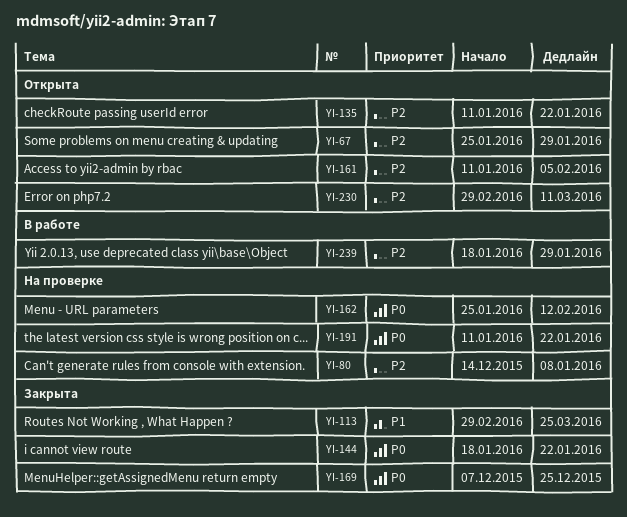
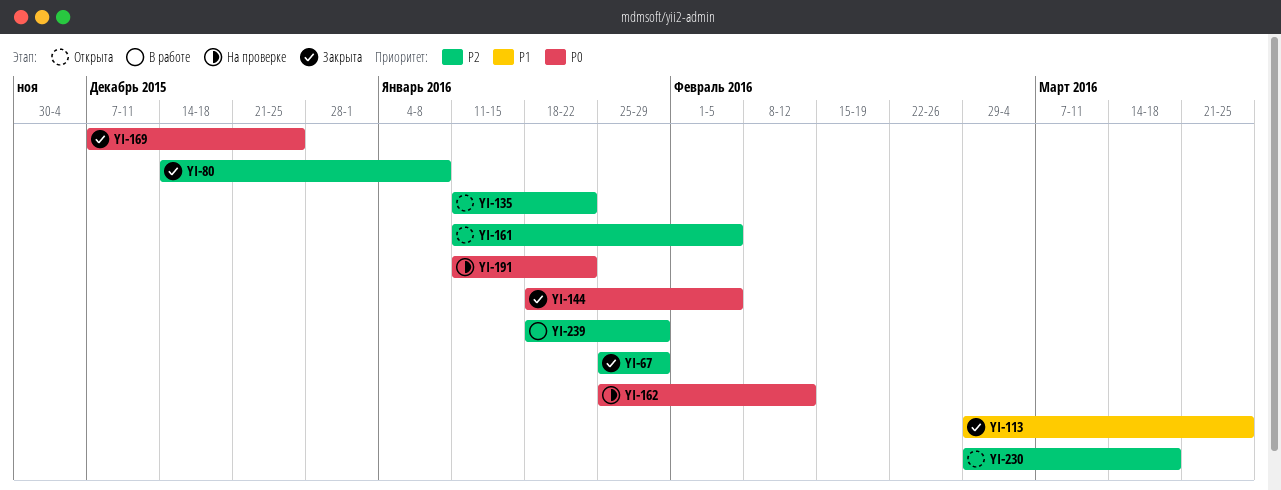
YI-67, status: Открыта -> Закрыта
YI-80, status: На проверке -> Закрыта
YI-144, due: Jan 22 -> Feb 5
YI-230, due: Mar 11 -> Mar 18

